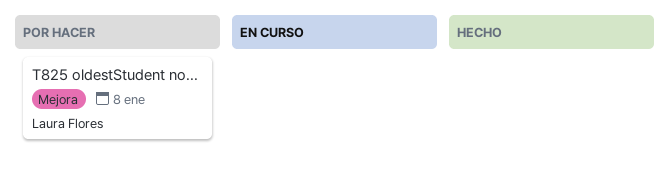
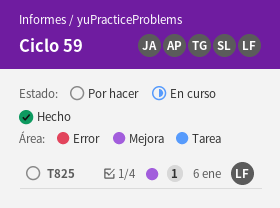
T825, due: Jan 8 -> Jan 6

